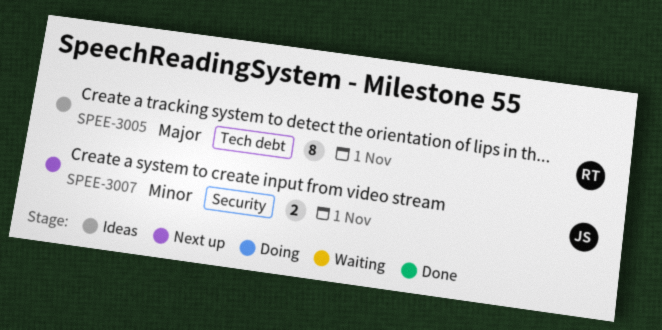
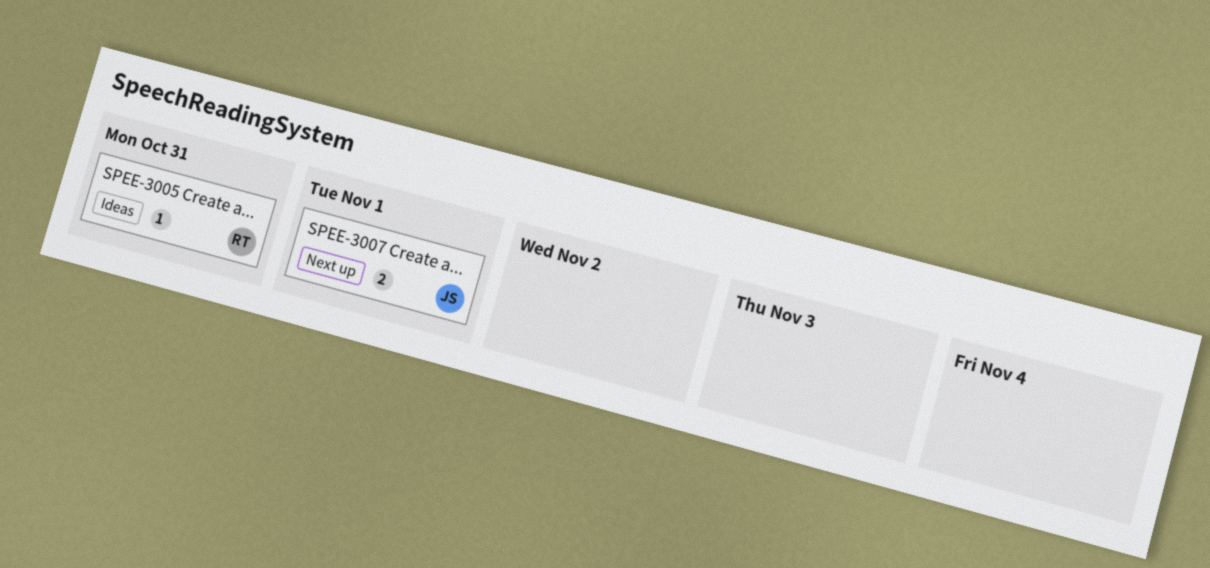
SPEE-3005, estimate: 8 -> 1
SPEE-3005, due: Nov 1 -> Oct 31

